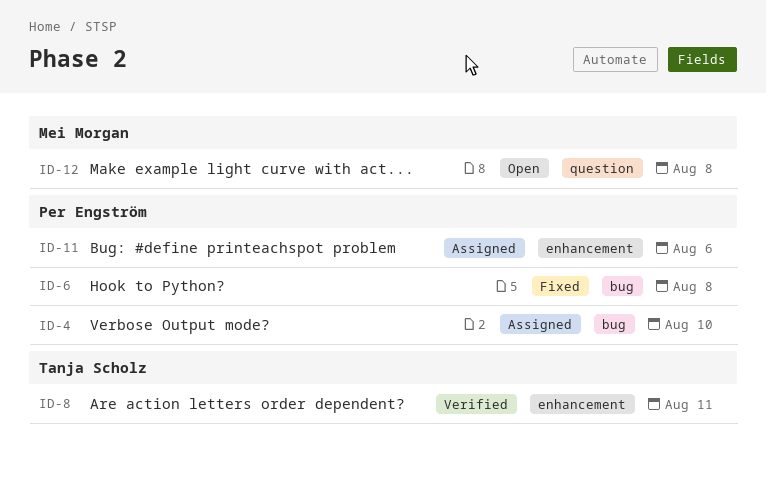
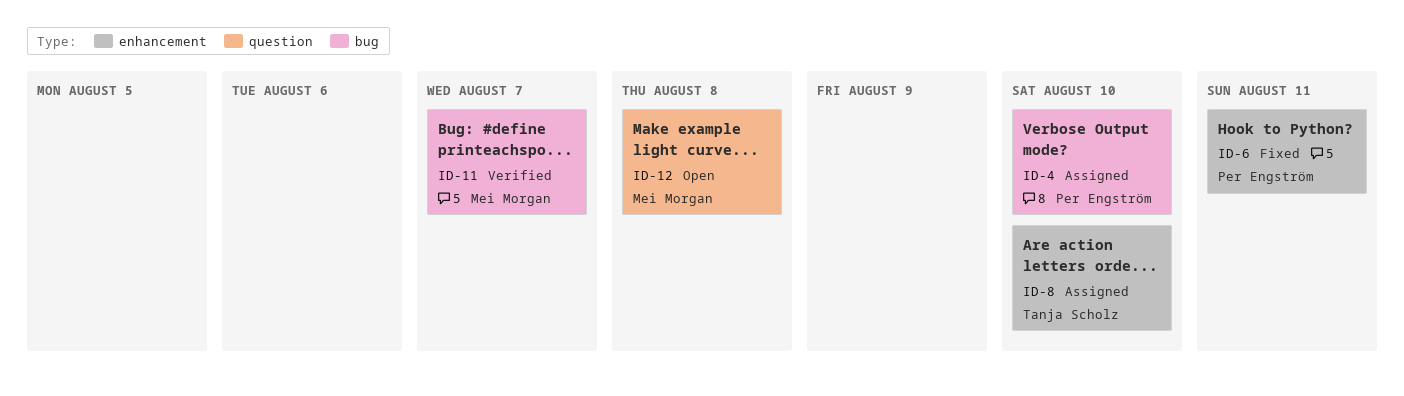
ID-6, label: bug -> enhancement
ID-6, due: Aug 8 -> Aug 11
ID-8, status: Verified -> Assigned
ID-8, due: Aug 11 -> Aug 10
ID-11, status: Assigned -> Verified
ID-11, owner: Per Engström -> Mei Morgan
ID-11, label: enhancement -> bug
ID-11, due: Aug 6 -> Aug 7

